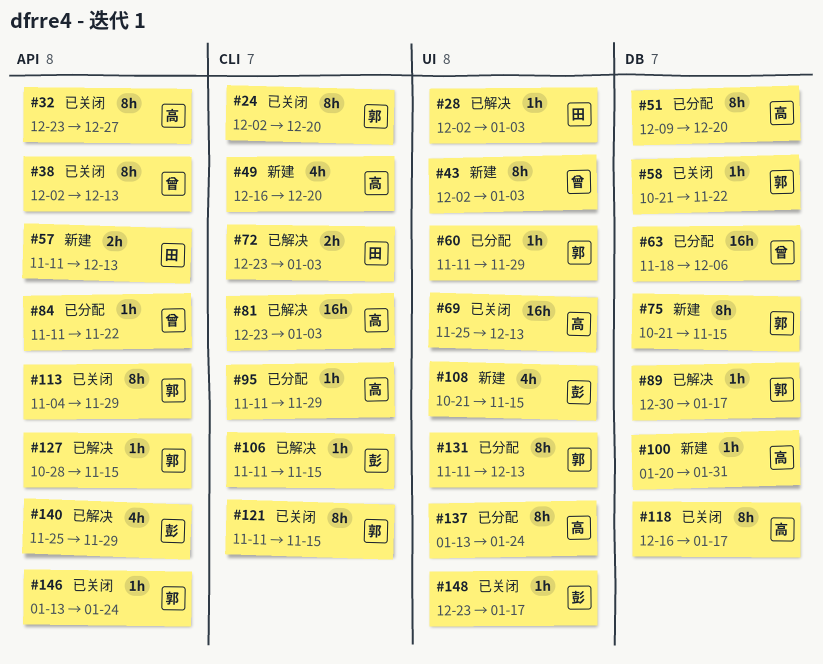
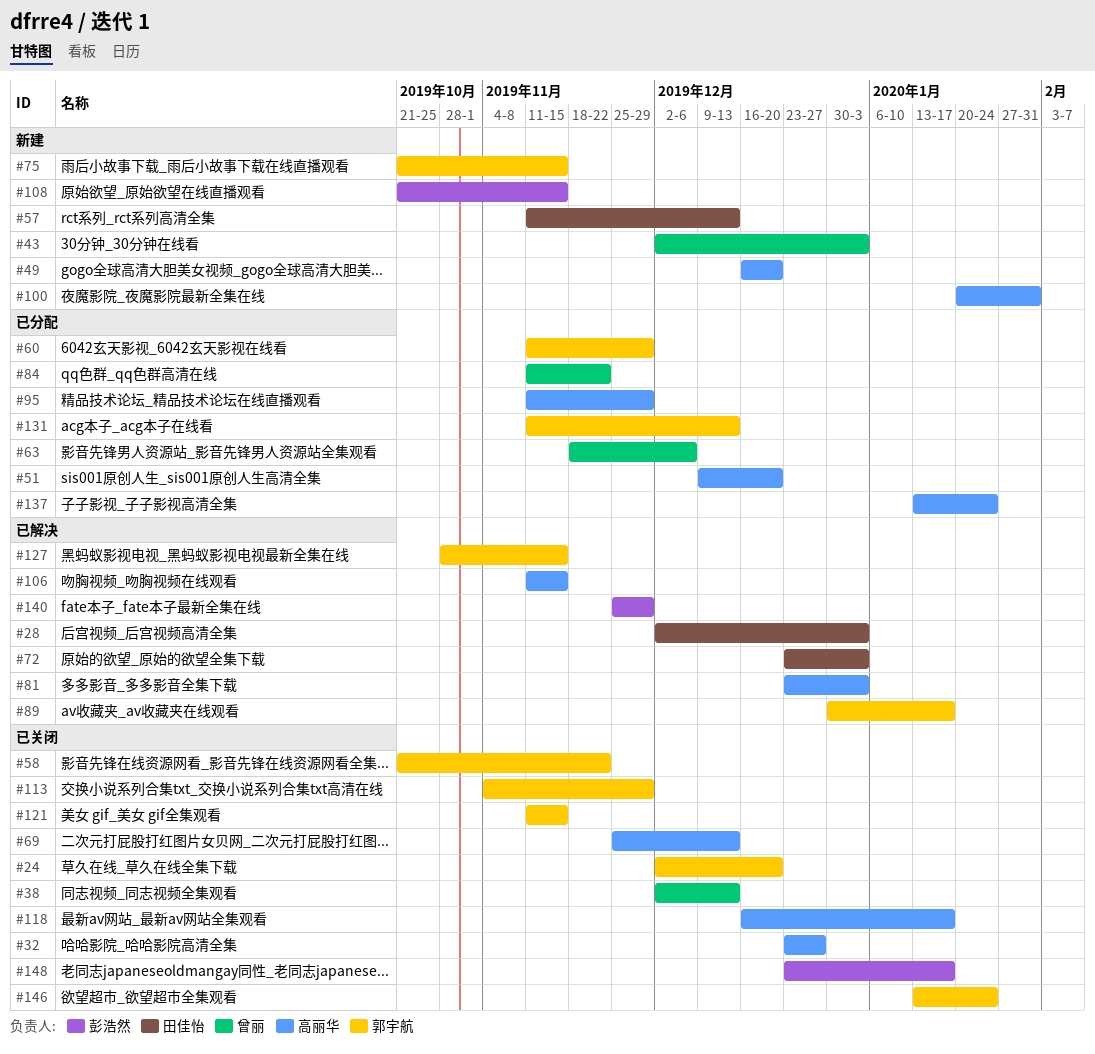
#106, owner: 彭浩然 -> 高丽华

